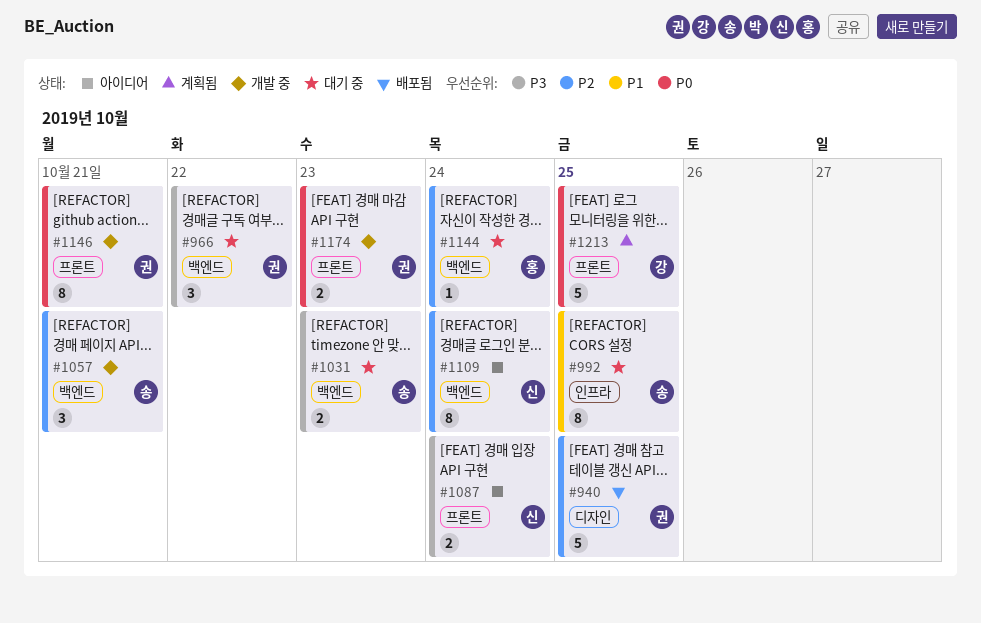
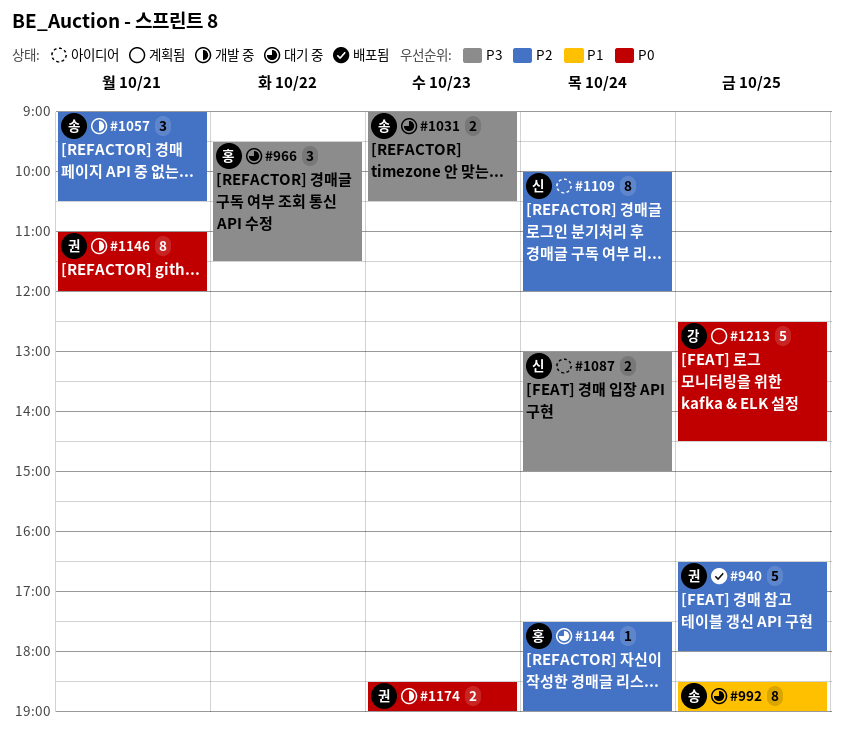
#966, owner: 권 -> 홍

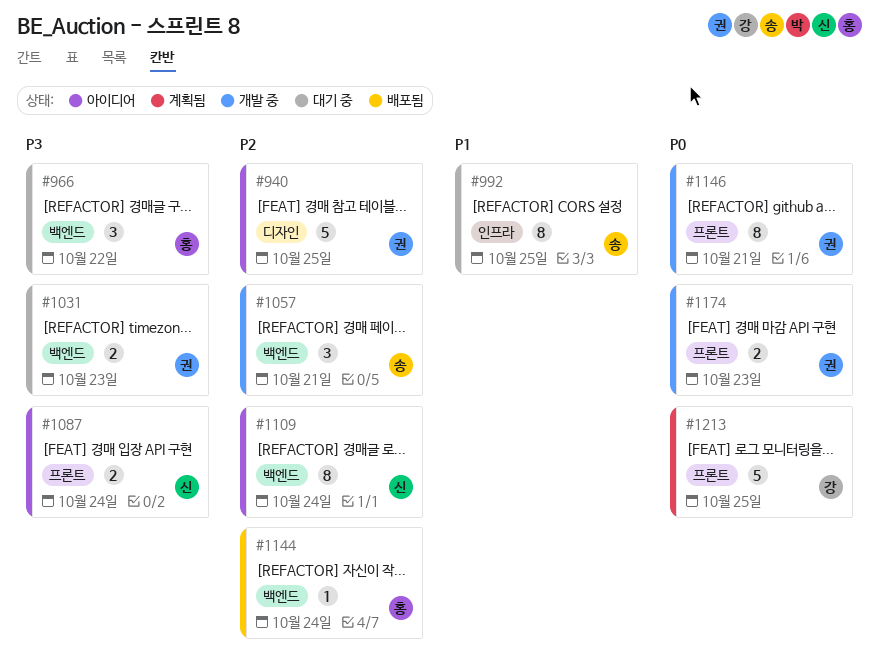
#940, status: 배포됨 -> 아이디어
#1031, owner: 송 -> 권
#1144, status: 대기 중 -> 배포됨

